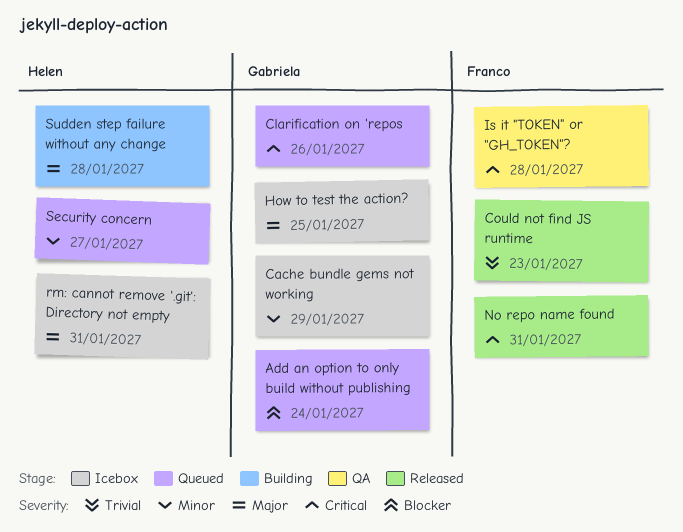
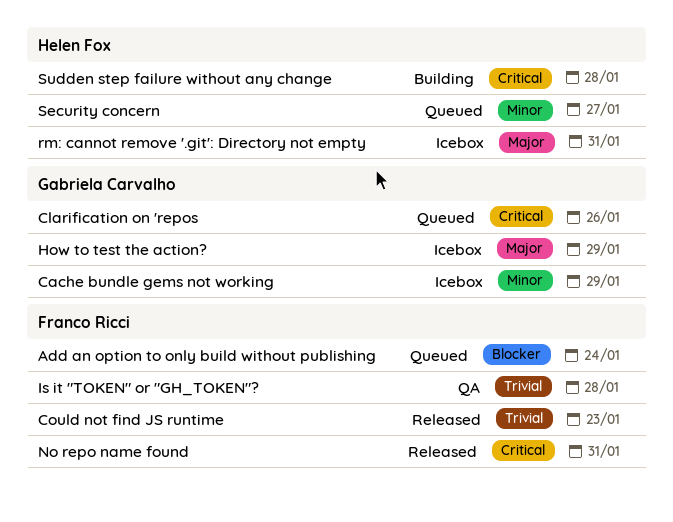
Add an option to only build without publishing, owner: Gabriela Carvalho -> Franco Ricci
How to test the action?, due: Jan 25 -> Jan 29
Is it "TOKEN" or "GH_TOKEN"?, priority: Critical -> Trivial
Sudden step failure without any change, priority: Major -> Critical

